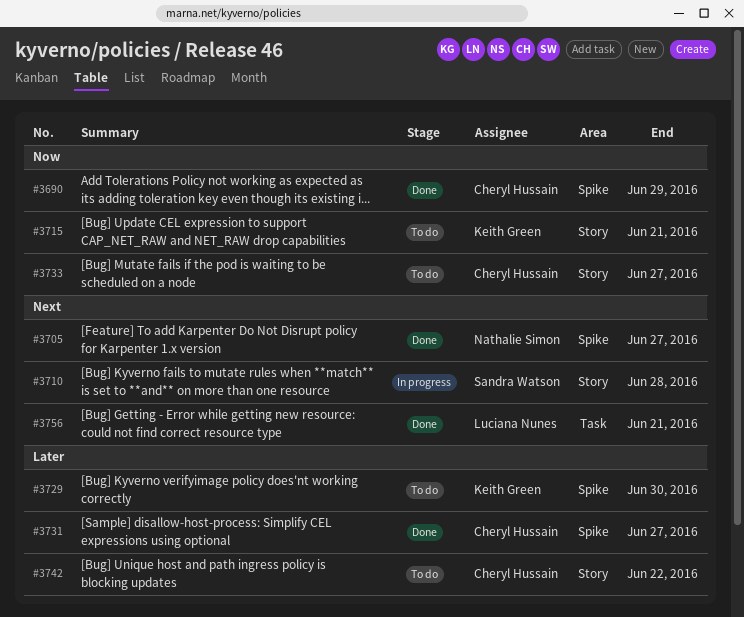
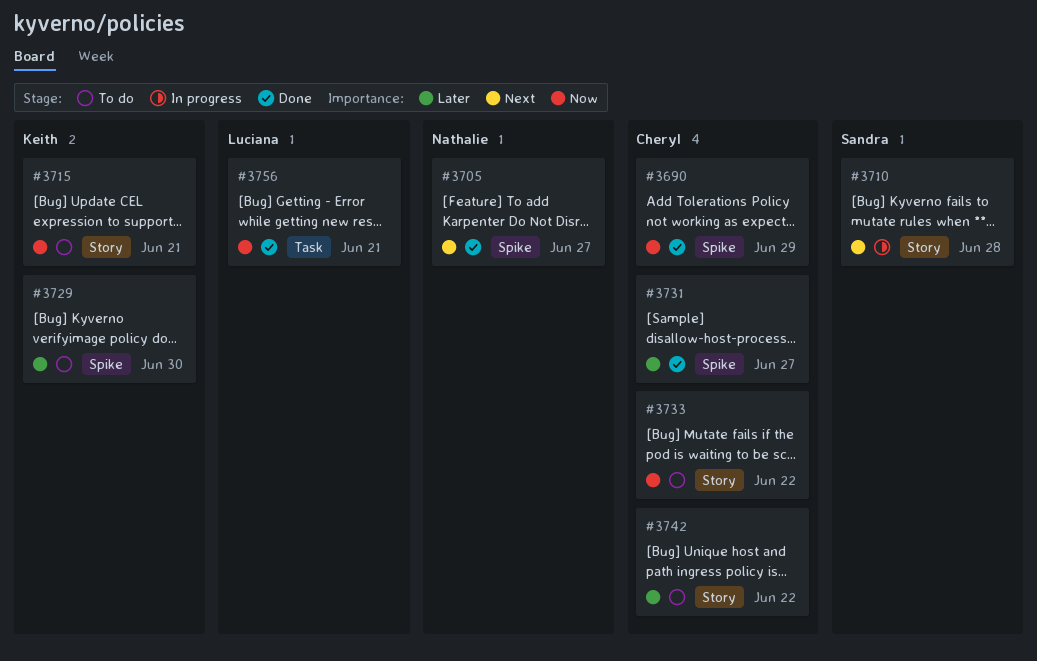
#3733, due: Jun 27 -> Jun 22
#3756, priority: Next -> Now

